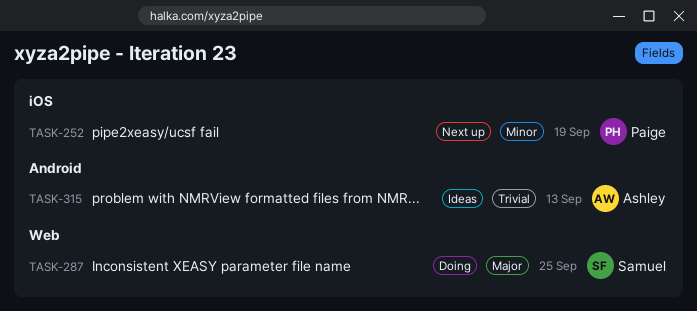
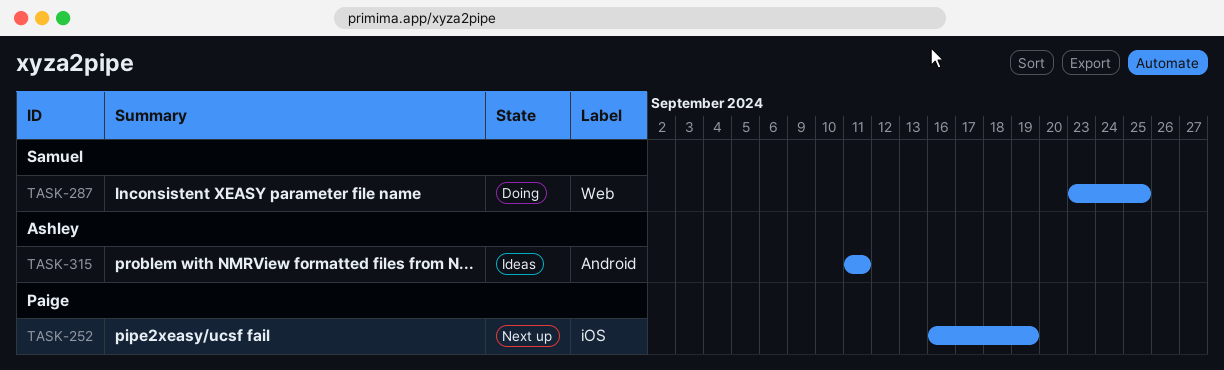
TASK-315, due: Sep 13 -> Sep 11

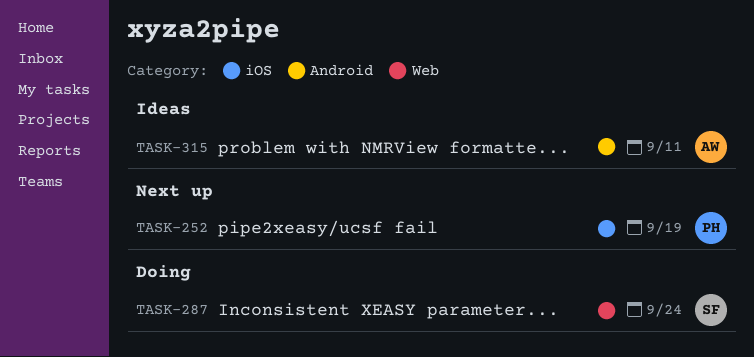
TASK-287, due: Sep 25 -> Sep 24

